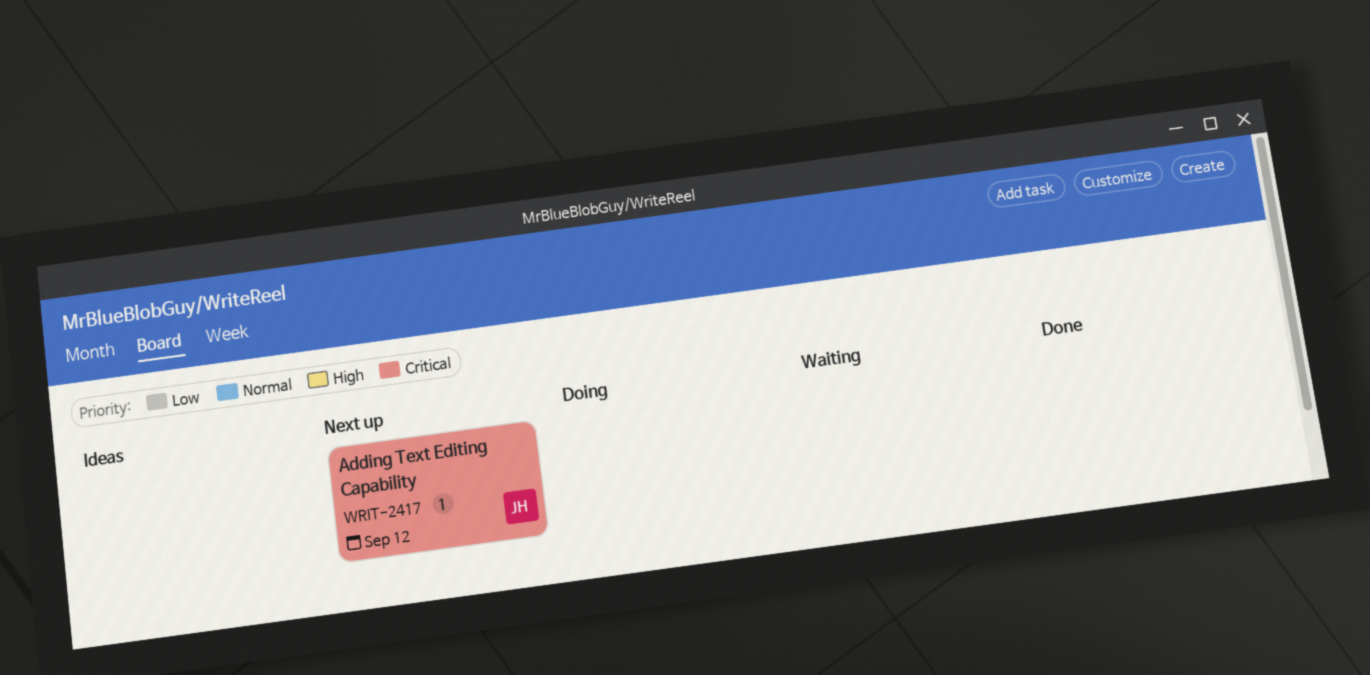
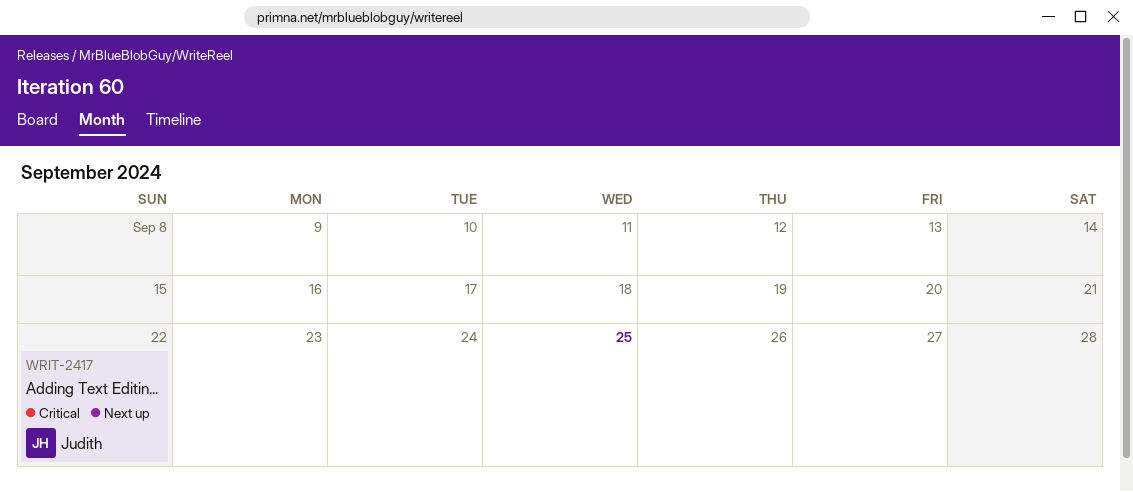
WRIT-2417, due: Sep 12 -> Sep 22

